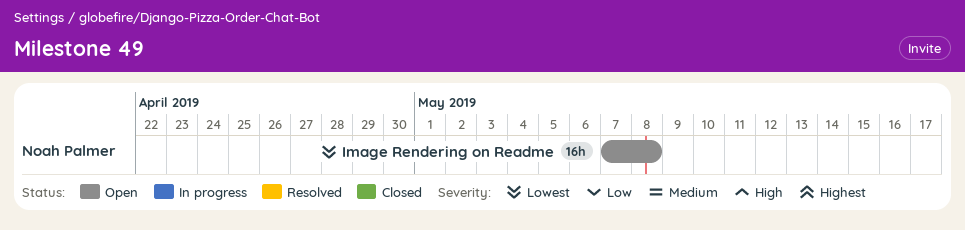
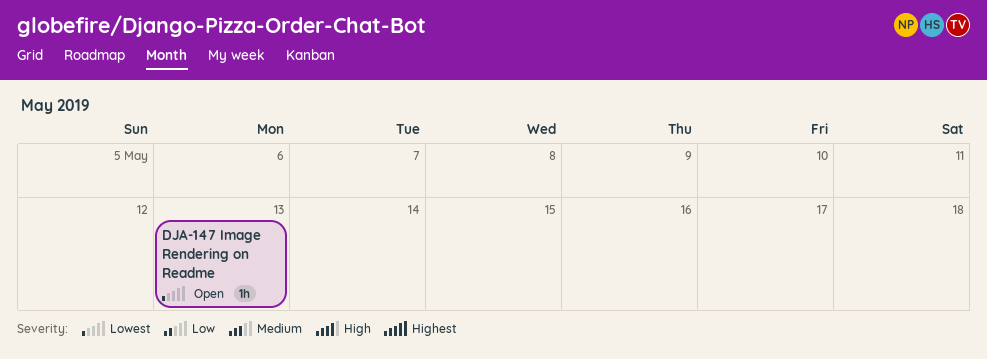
Image Rendering on Readme, estimate: 16h -> 1h
Image Rendering on Readme, due: May 8 -> May 13

